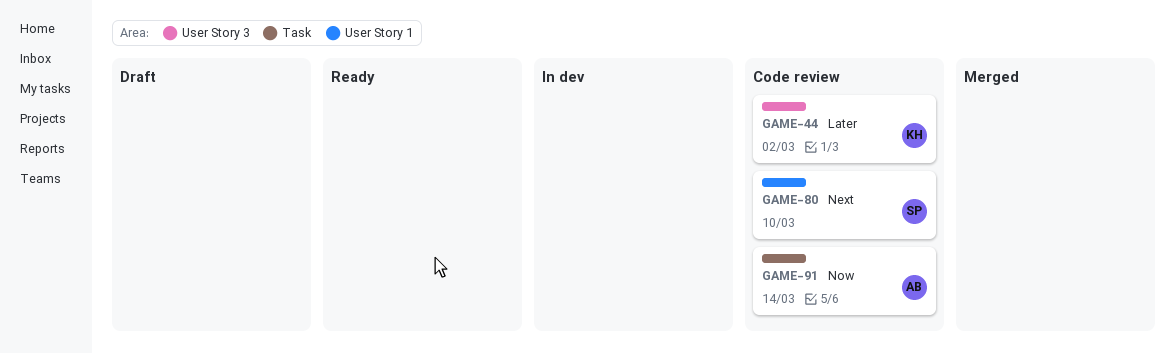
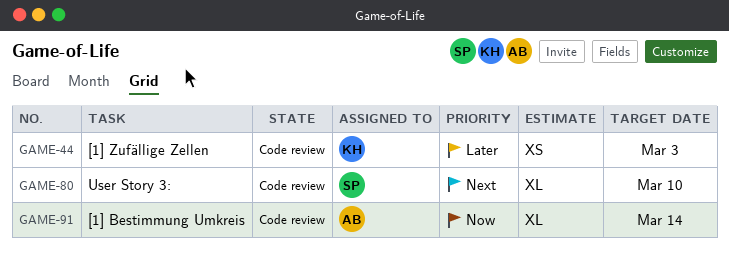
GAME-44, due: Mar 2 -> Mar 3

